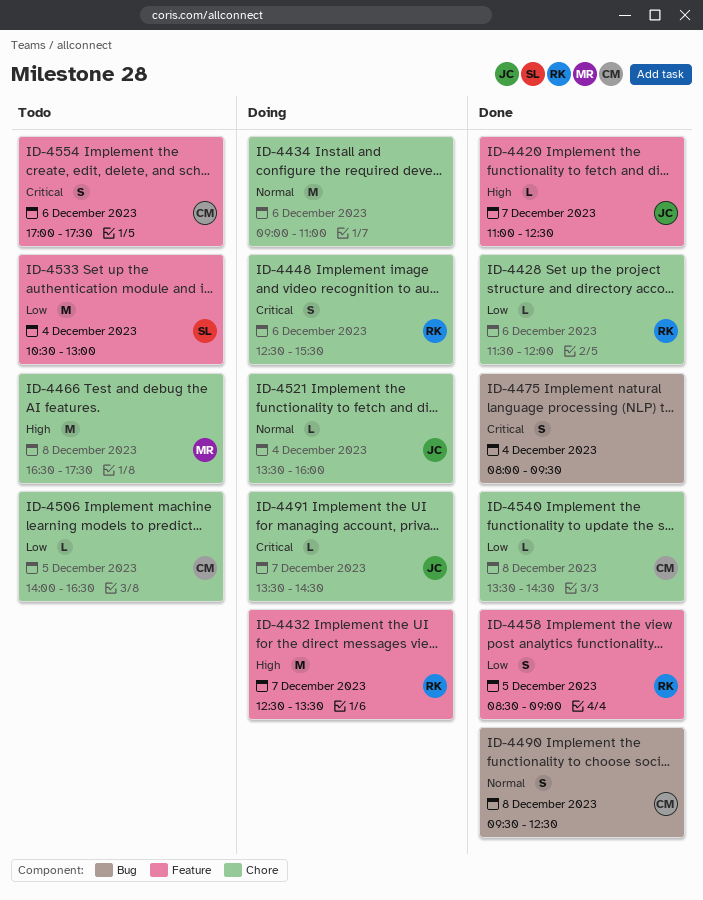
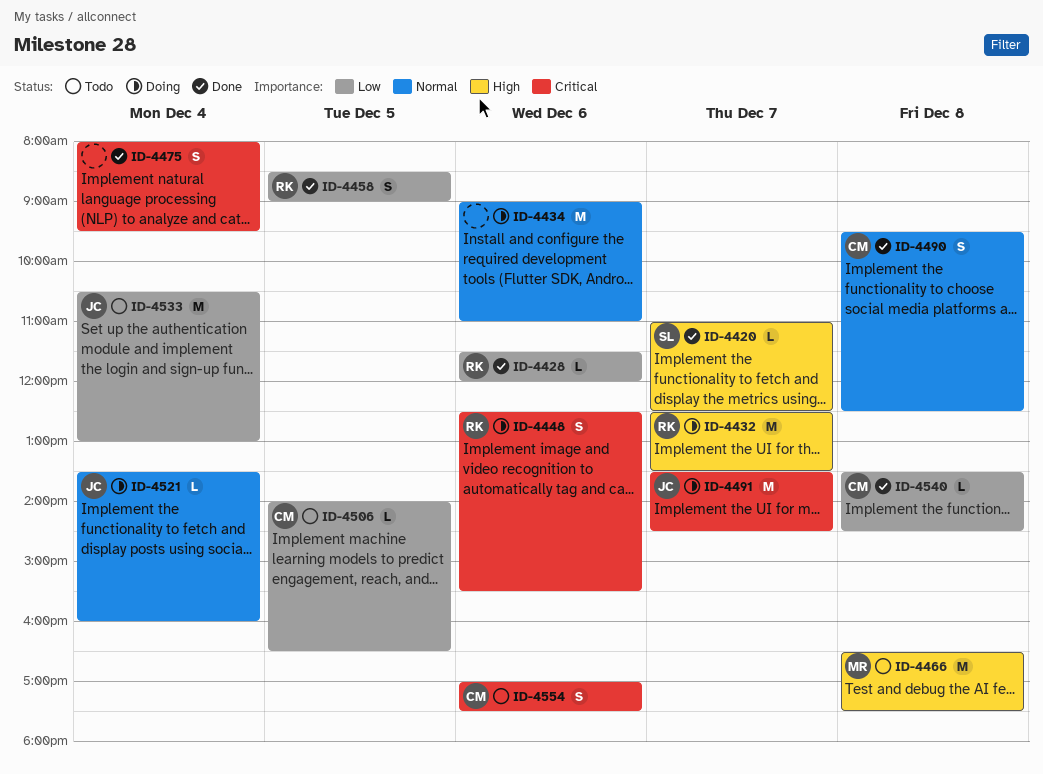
ID-4420, owner: JC -> SL
ID-4491, estimate: L -> M
ID-4533, owner: SL -> JC

